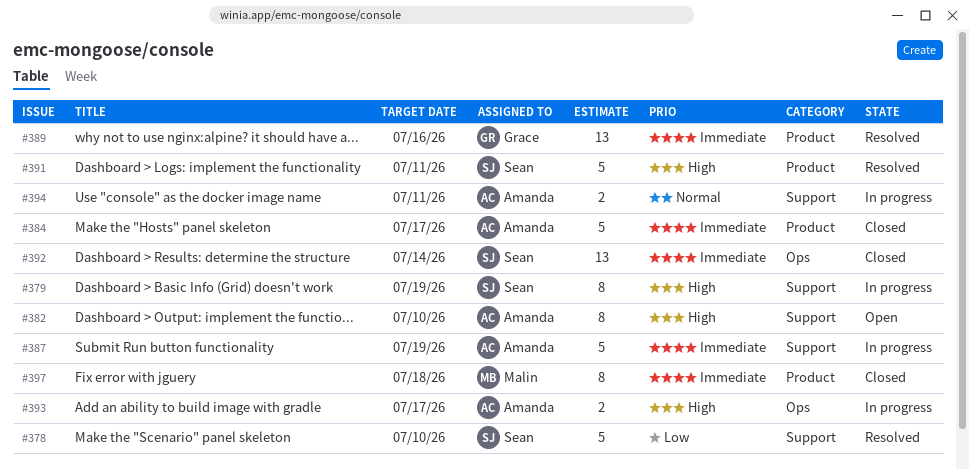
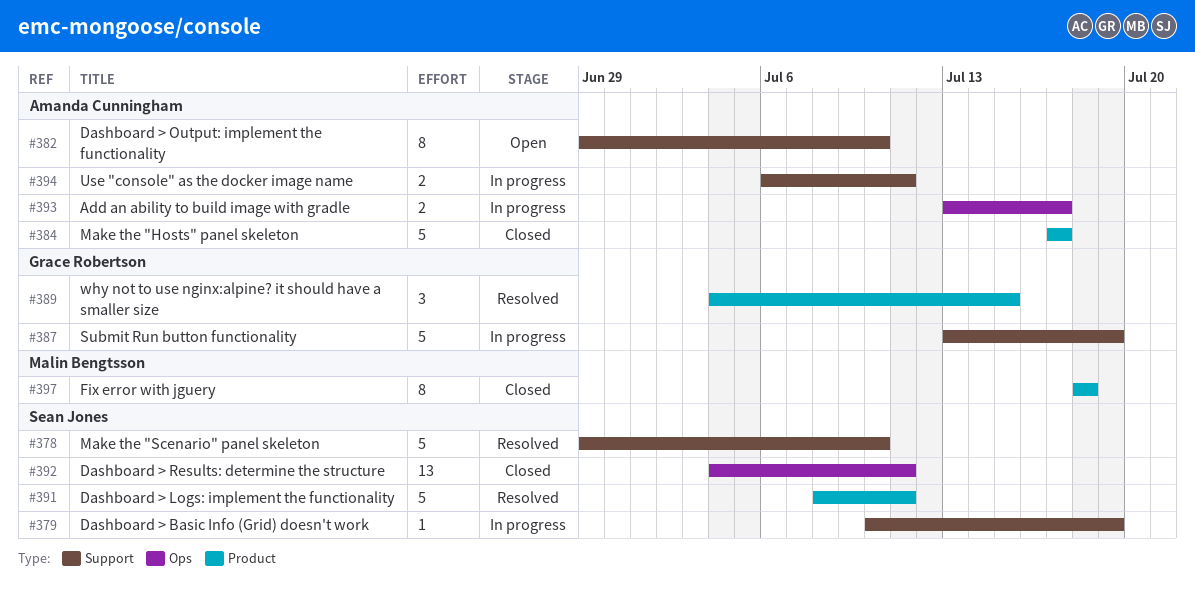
#379, estimate: 8 -> 1
#387, owner: Amanda Cunningham -> Grace Robertson
#389, estimate: 13 -> 3
#389, due: Jul 16 -> Jul 15
#392, due: Jul 14 -> Jul 11

